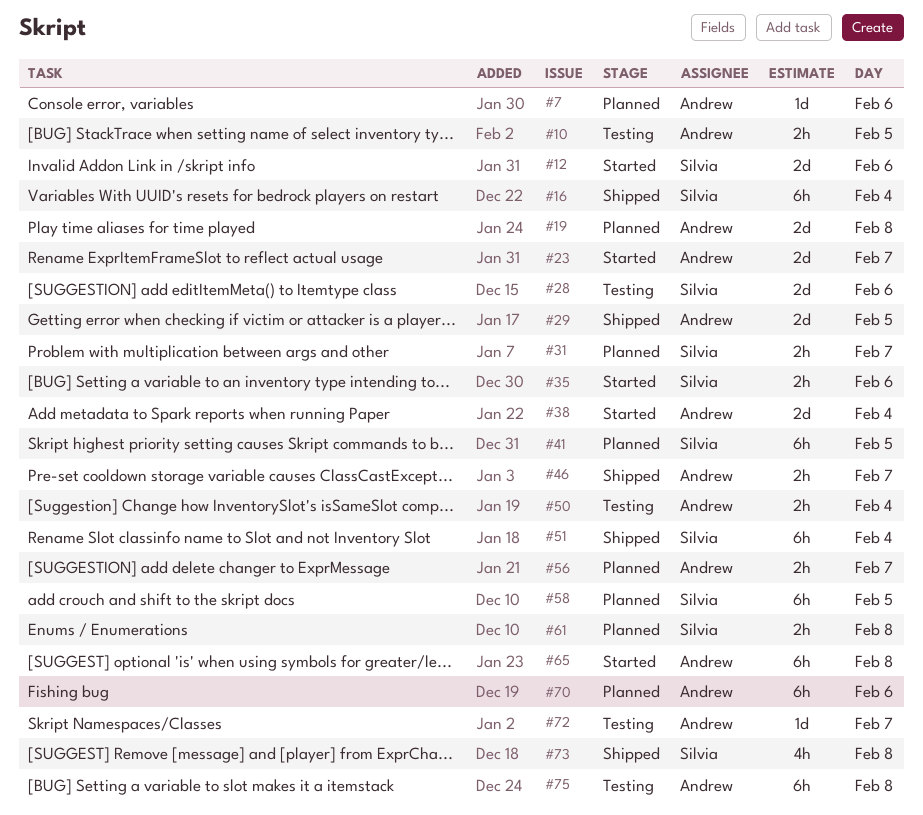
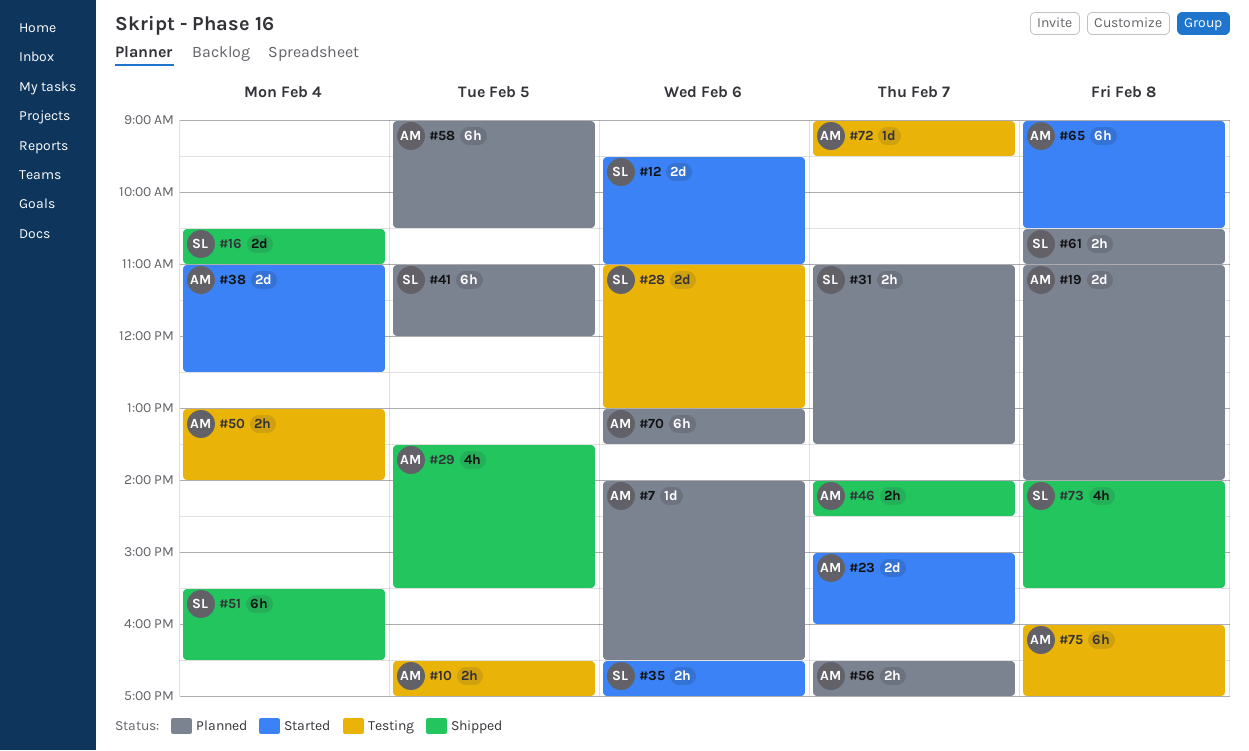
#16, estimate: 6h -> 2d
#29, estimate: 2d -> 4h
#58, owner: Silvia -> Andrew

